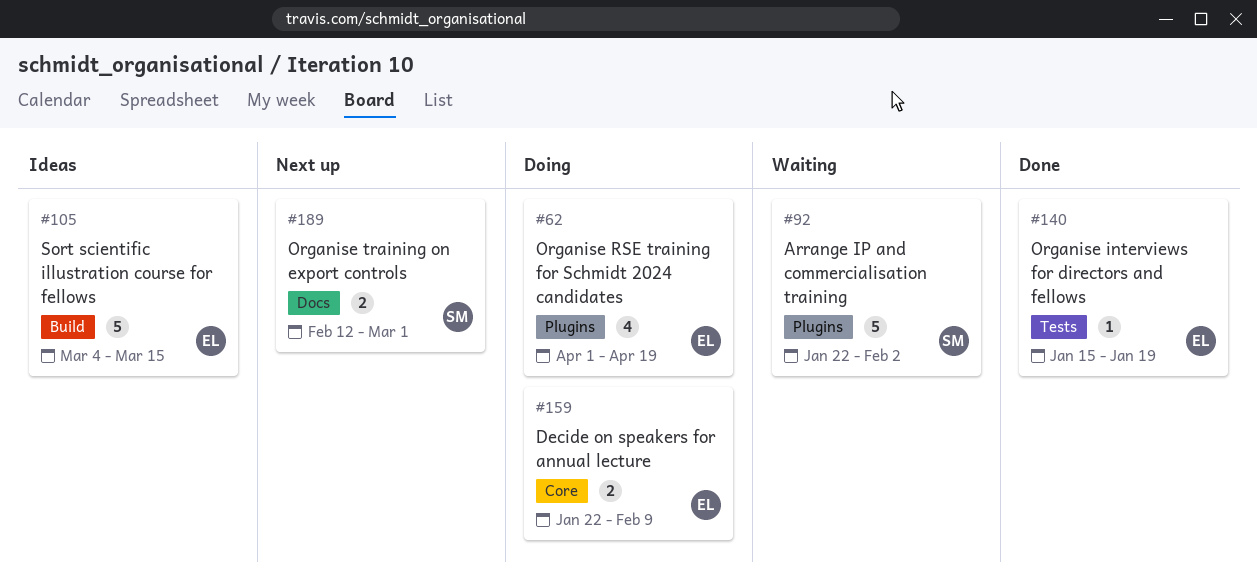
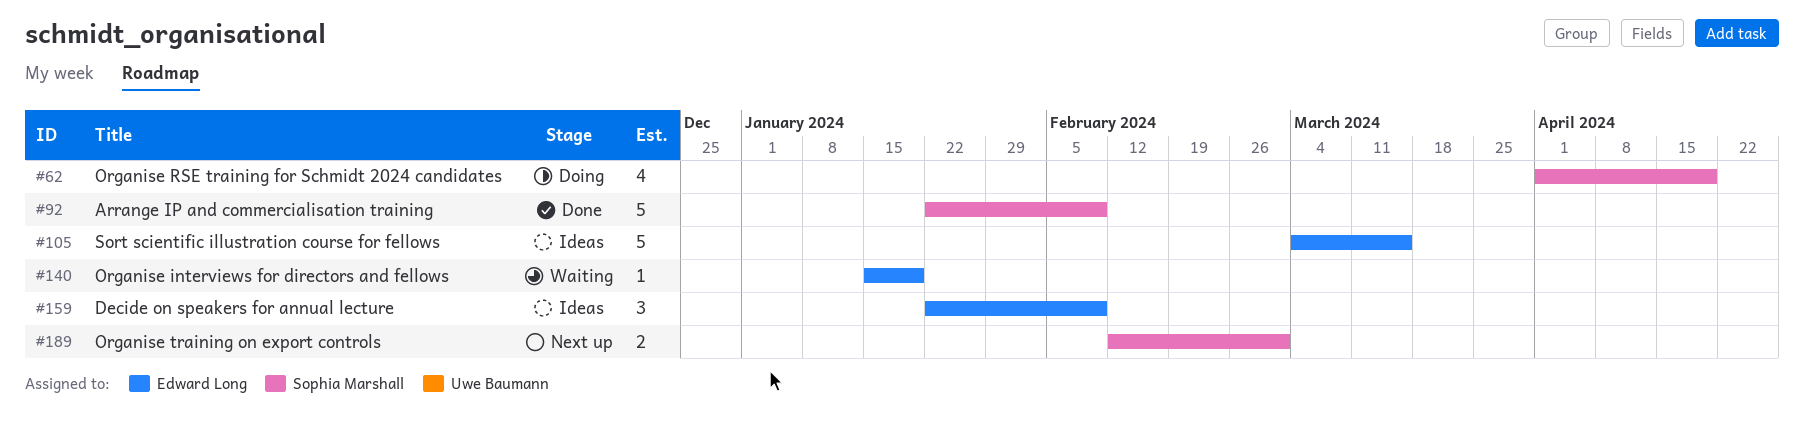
#62, owner: Edward Long -> Sophia Marshall
#92, status: Waiting -> Done
#92, due: Feb 2 -> Feb 9
#140, status: Done -> Waiting
#159, status: Doing -> Ideas
#159, estimate: 2 -> 3

